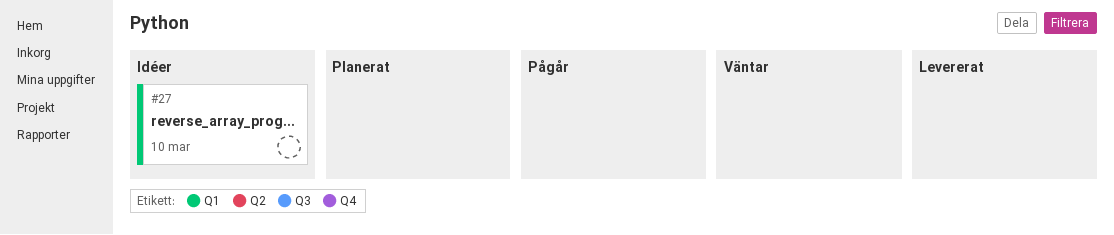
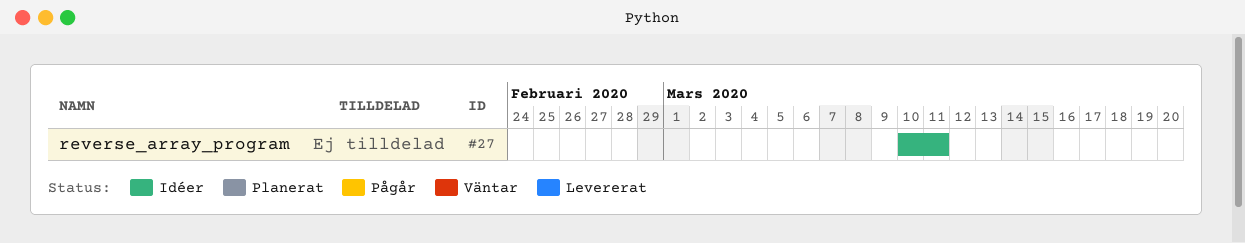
#27, due: Mar 10 -> Mar 11

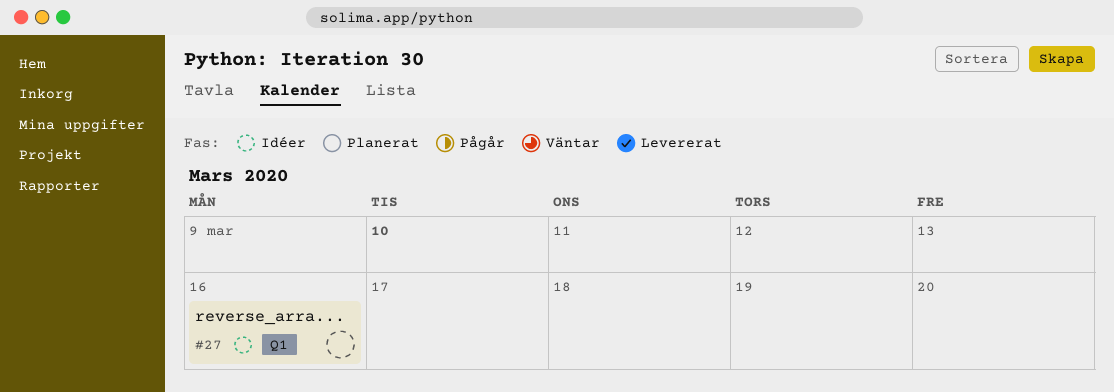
#27, due: Mar 11 -> Mar 16

